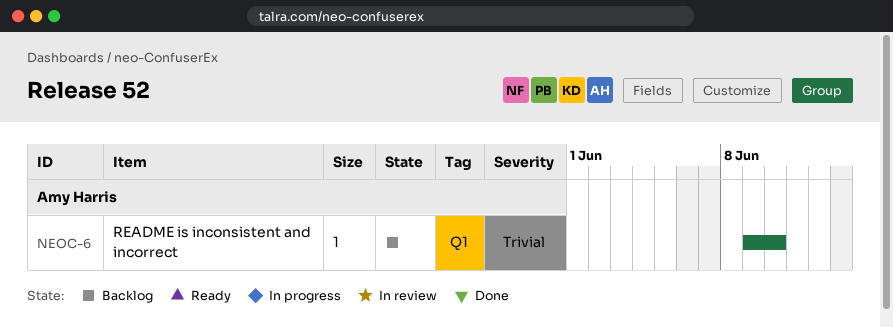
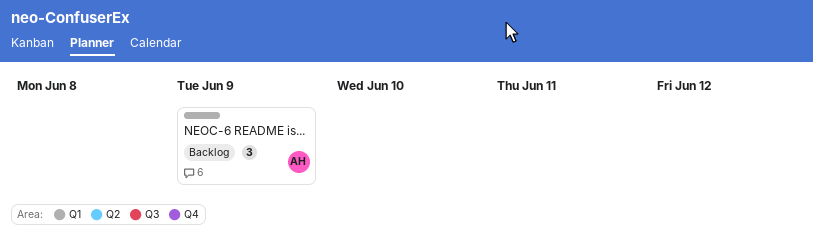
NEOC-6, estimate: 1 -> 3
NEOC-6, due: Jun 10 -> Jun 9

